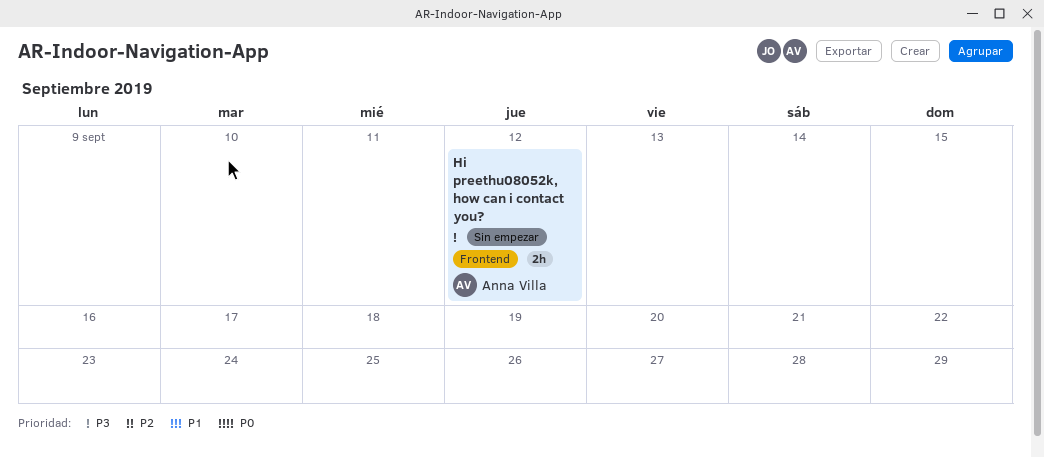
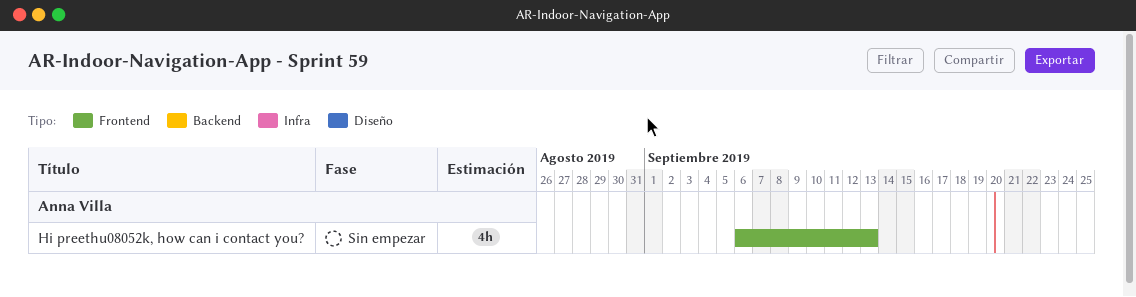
Hi preethu08052k, how can i contact you?, estimate: 2h -> 4h
Hi preethu08052k, how can i contact you?, due: Sep 12 -> Sep 13

